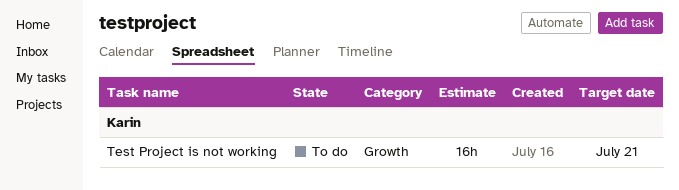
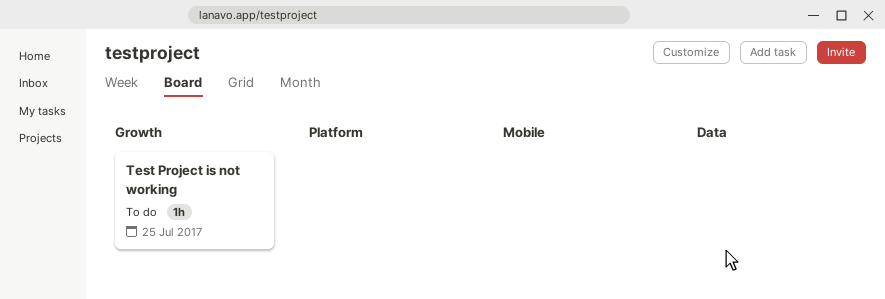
Test Project is not working, estimate: 16h -> 1h
Test Project is not working, due: Jul 21 -> Jul 25

